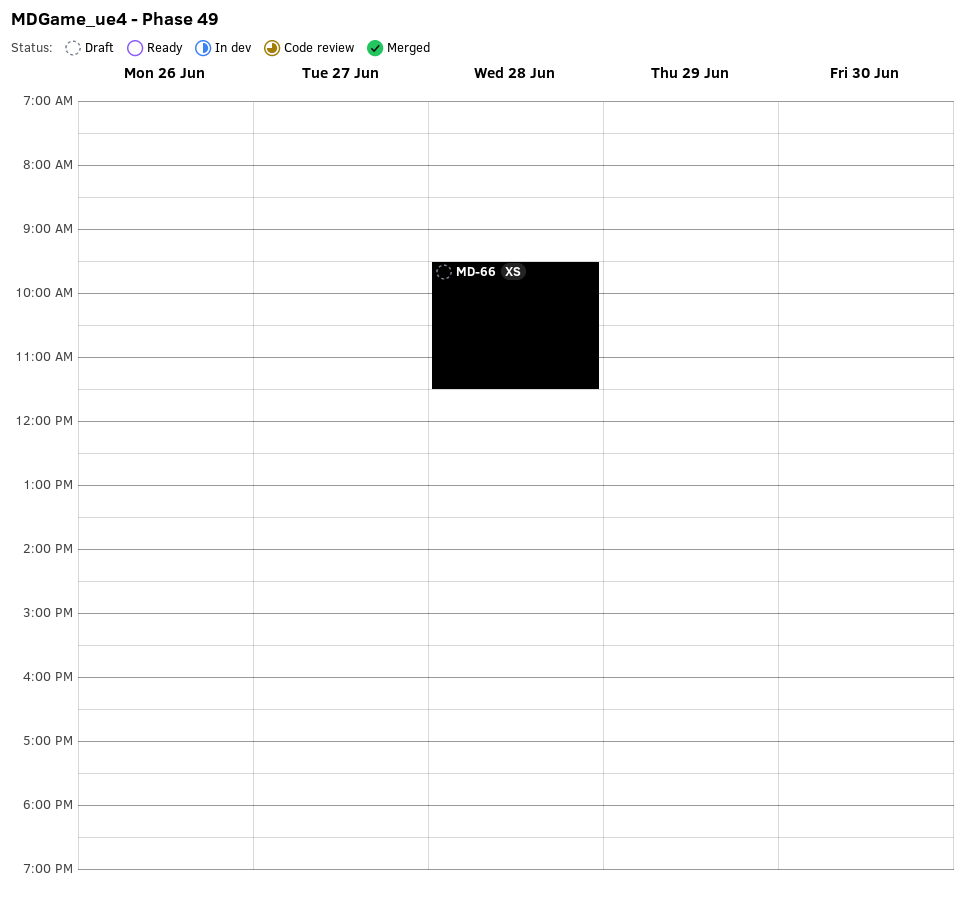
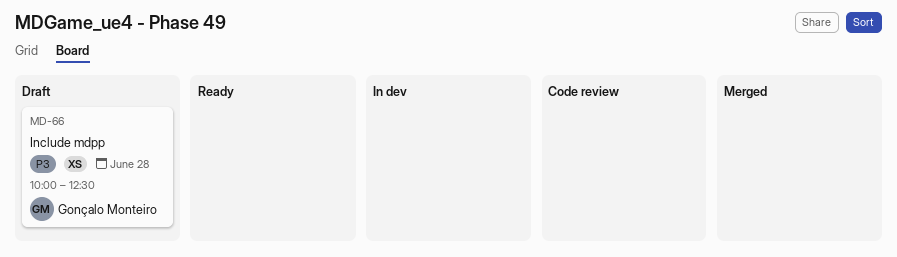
MD-66, begins: 09:30 -> 10:00
MD-66, ends: 11:30 -> 12:30

